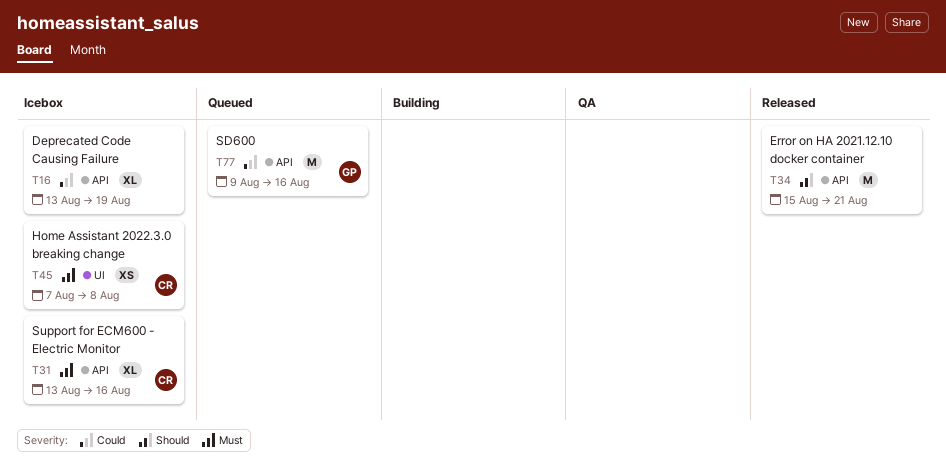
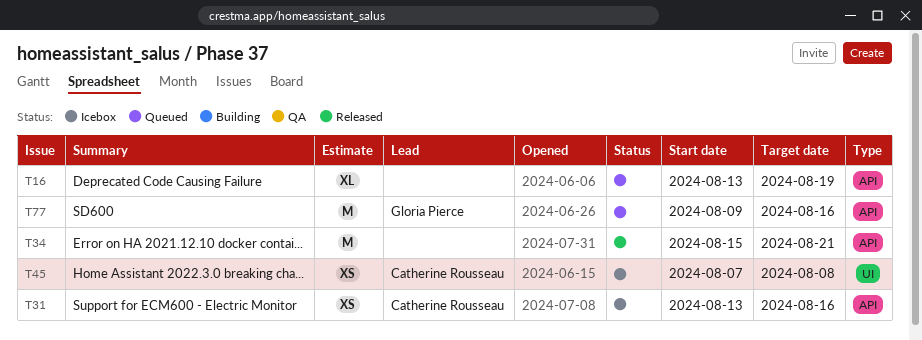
T16, status: Icebox -> Queued
T31, estimate: XL -> XS

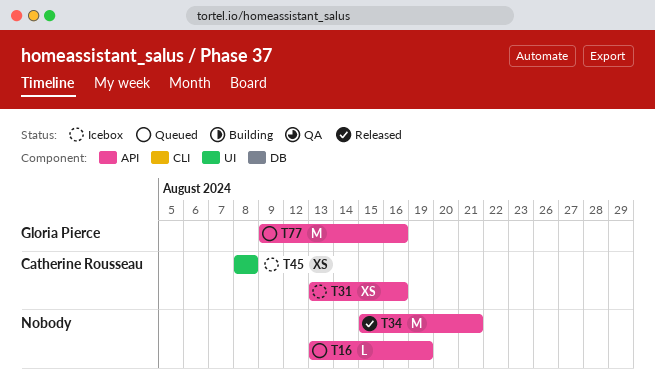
T16, estimate: XL -> L
T45, start: Aug 7 -> Aug 8

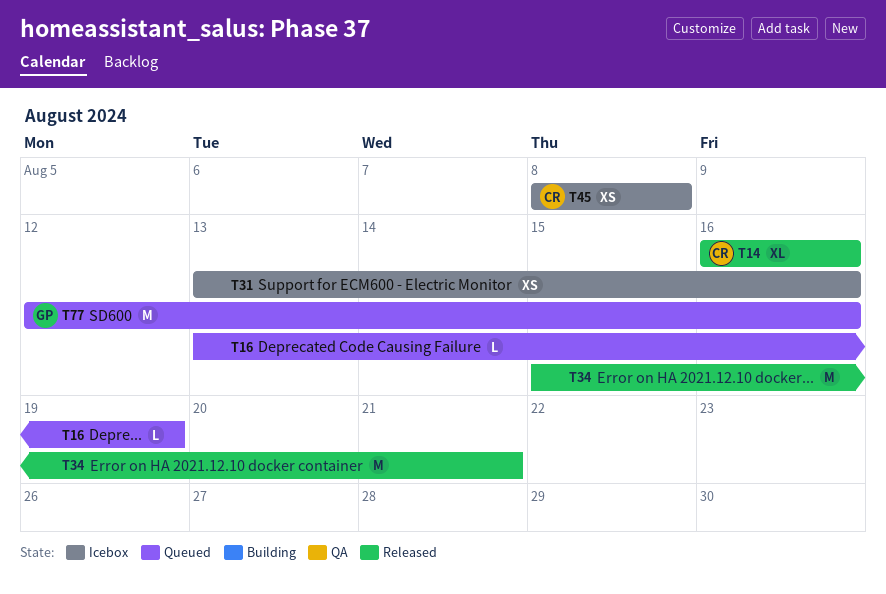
T14: none -> present
T31, owner: Catherine Rousseau -> none
T77, start: Aug 9 -> Aug 12

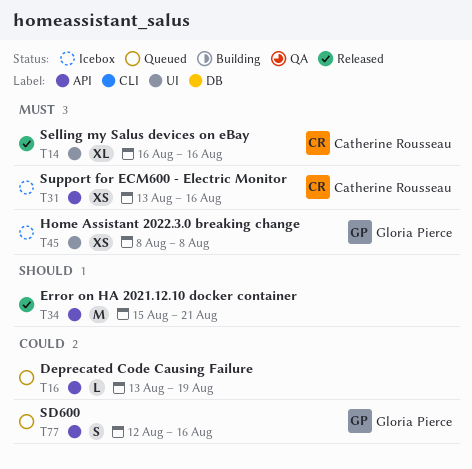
T31, owner: none -> Catherine Rousseau
T45, owner: Catherine Rousseau -> Gloria Pierce
T77, estimate: M -> S

